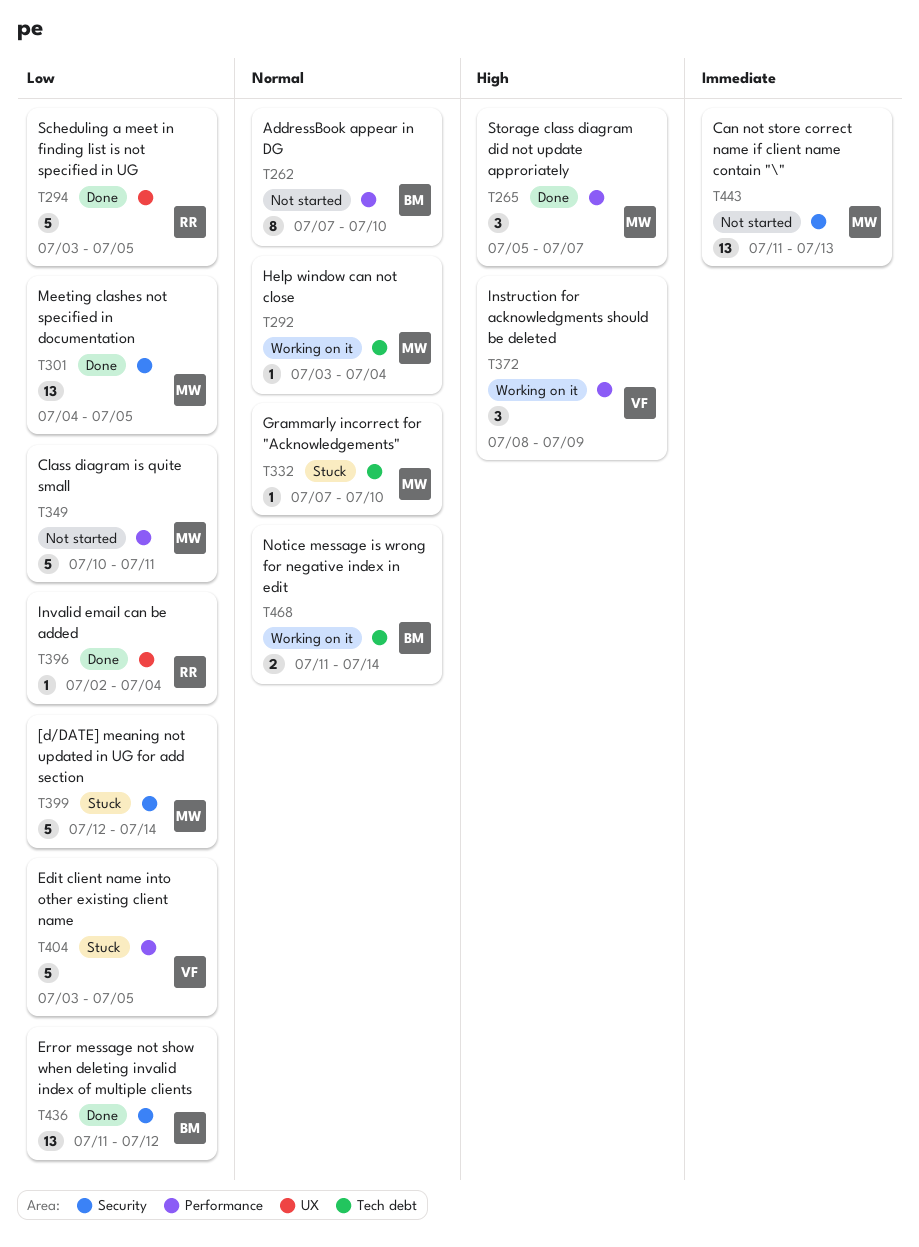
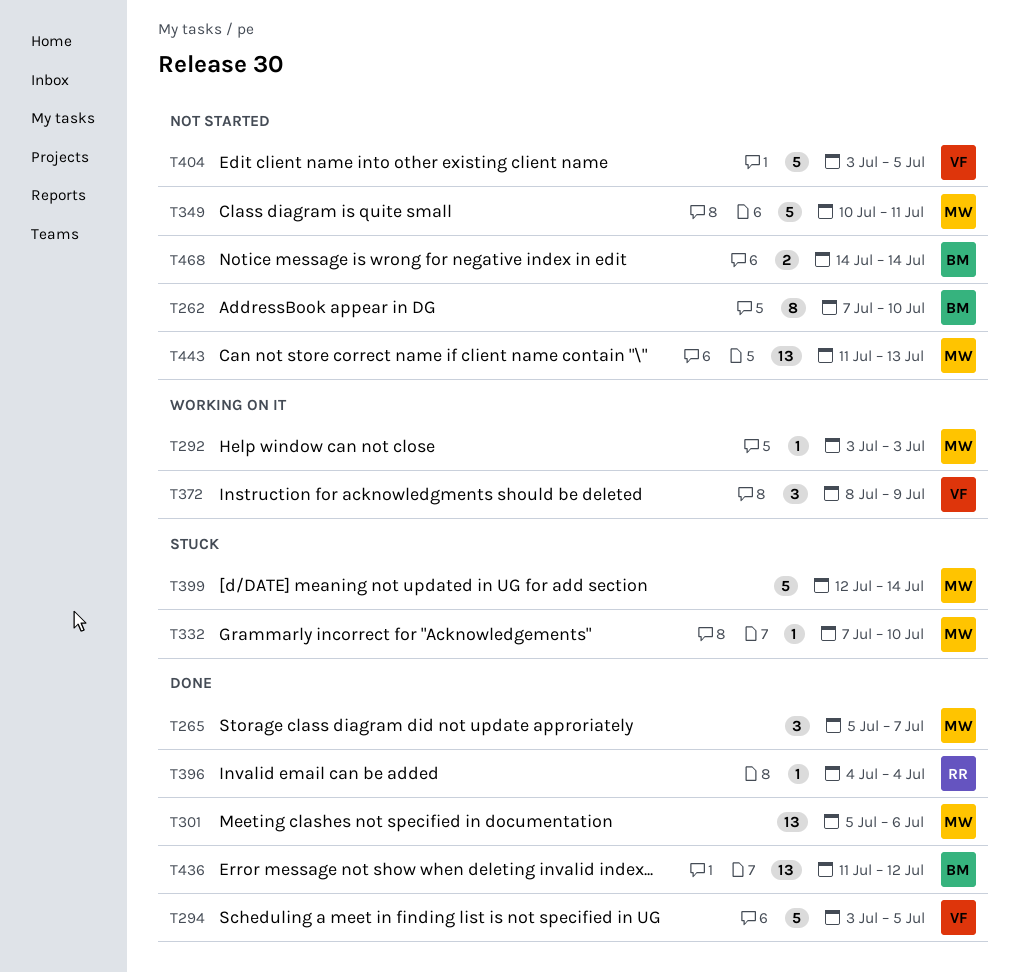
T292, due: Jul 4 -> Jul 3
T294, owner: RR -> VF
T301, start: Jul 4 -> Jul 5
T301, due: Jul 5 -> Jul 6
T396, start: Jul 2 -> Jul 4
T404, status: Stuck -> Not started
T468, status: Working on it -> Not started
T468, start: Jul 11 -> Jul 14

